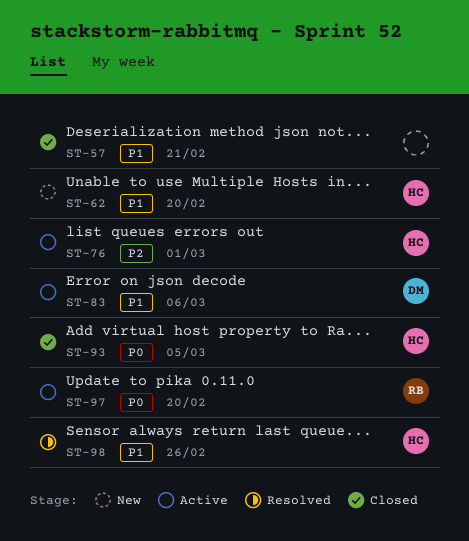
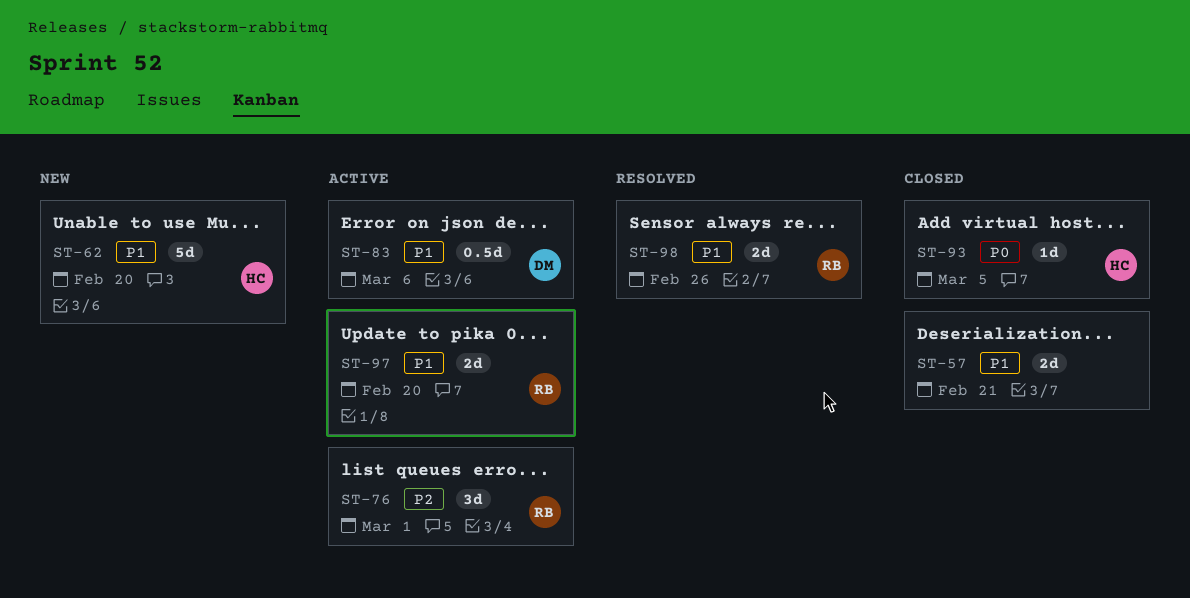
ST-76, owner: HC -> RB
ST-97, priority: P0 -> P1
ST-98, owner: HC -> RB

